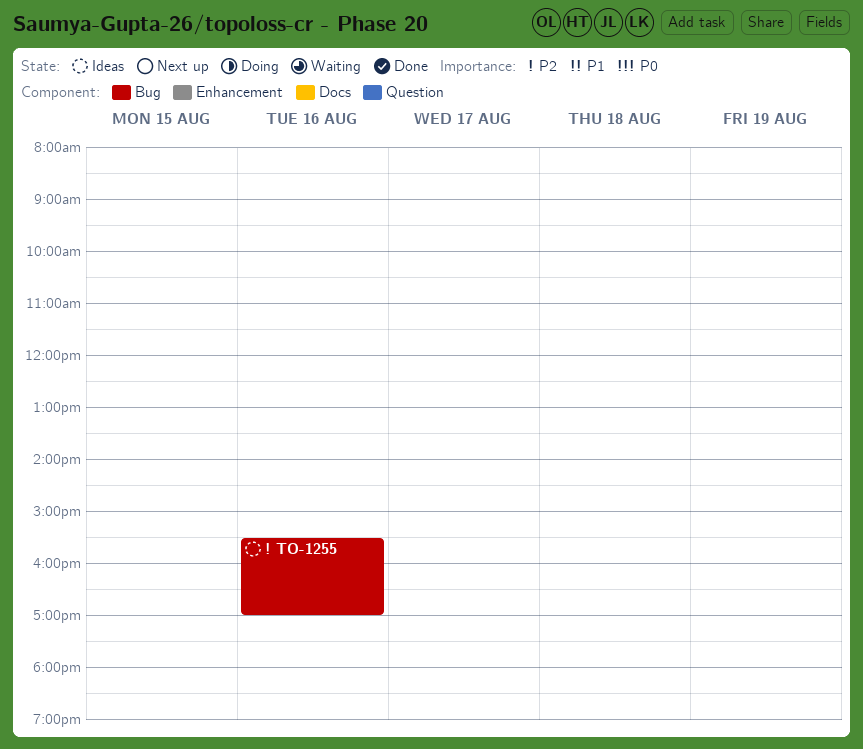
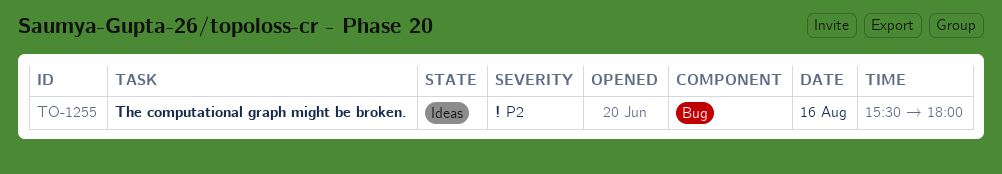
TO-1255, ends: 17:00 -> 18:00

